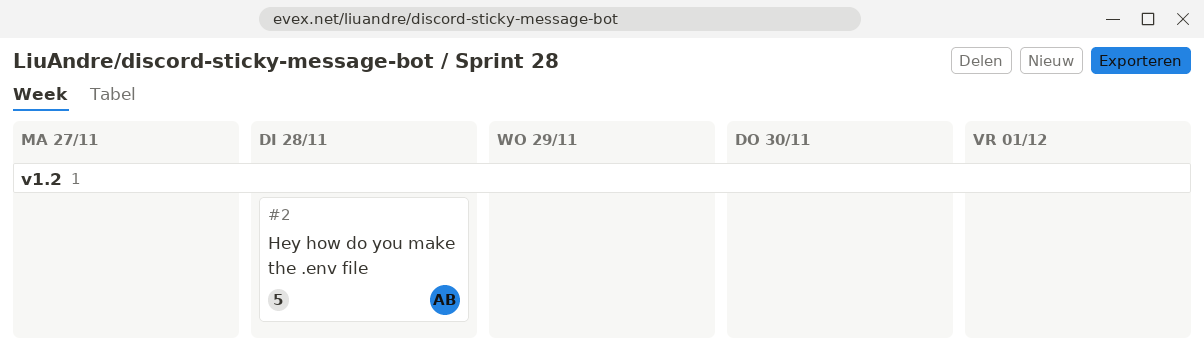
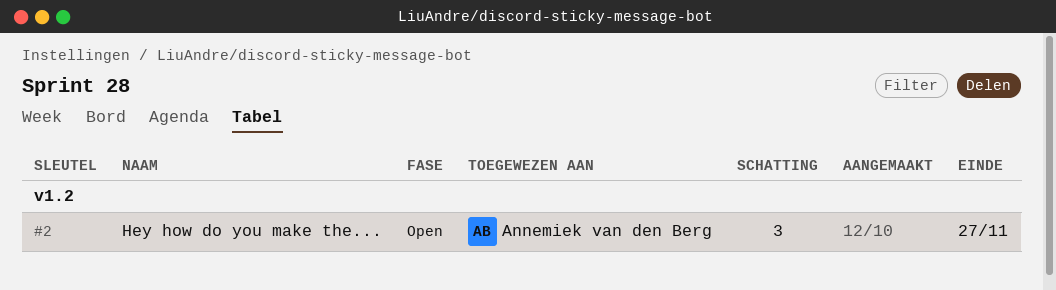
#2, estimate: 5 -> 3
#2, due: Nov 28 -> Nov 27

